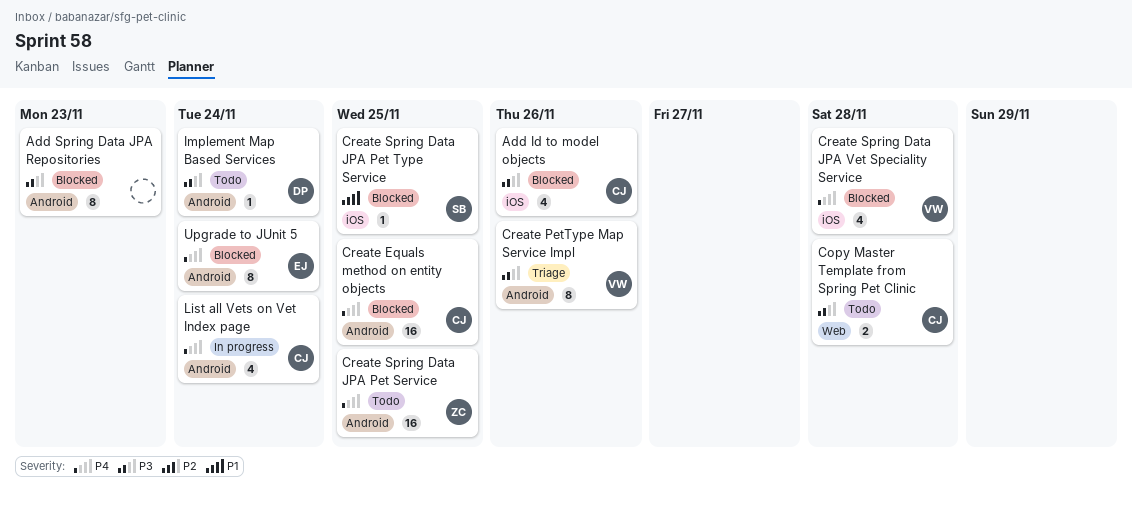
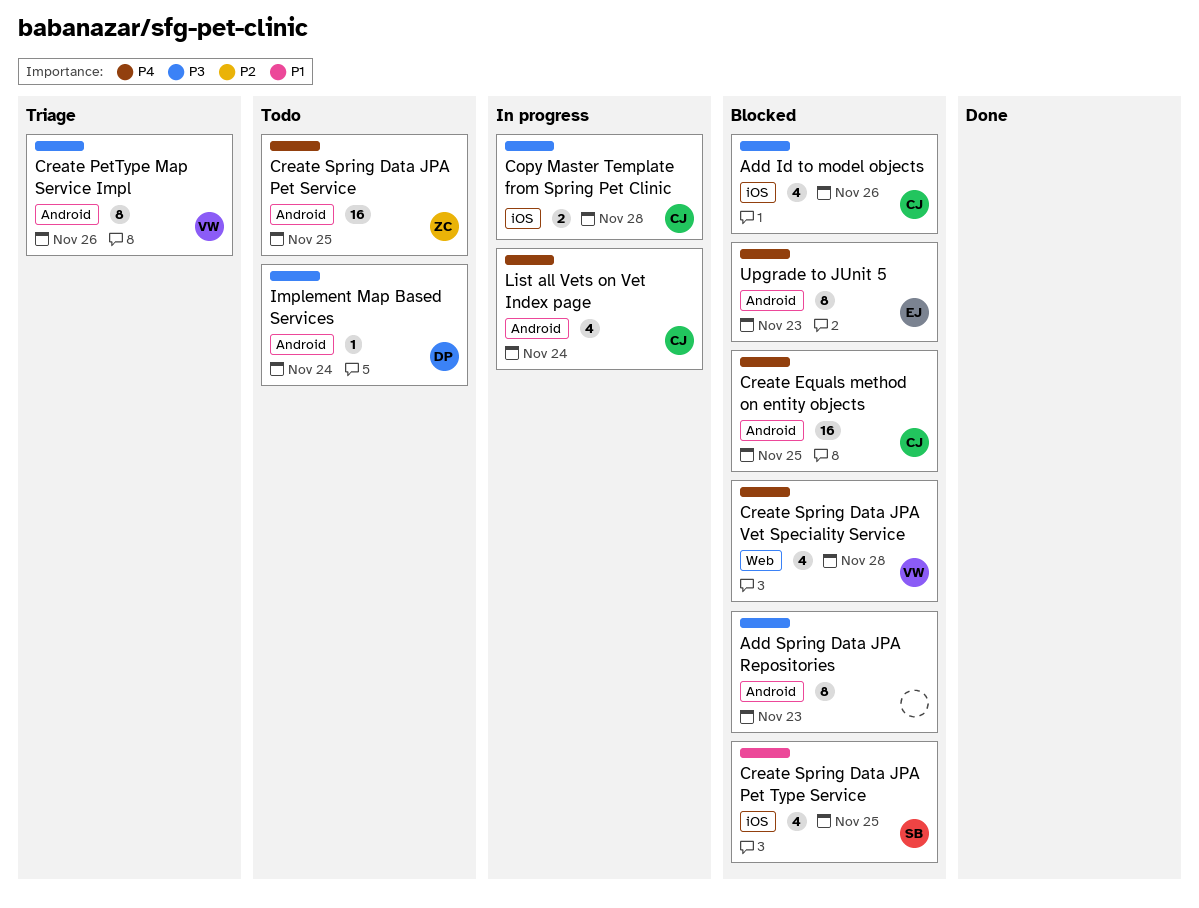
Copy Master Template from Spring Pet Clinic, status: Todo -> In progress
Copy Master Template from Spring Pet Clinic, label: Web -> iOS
Create Spring Data JPA Pet Type Service, estimate: 1 -> 4
Create Spring Data JPA Vet Speciality Service, label: iOS -> Web
Upgrade to JUnit 5, due: Nov 24 -> Nov 23

